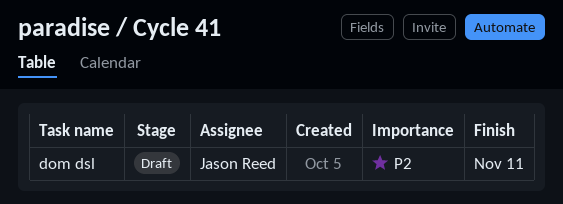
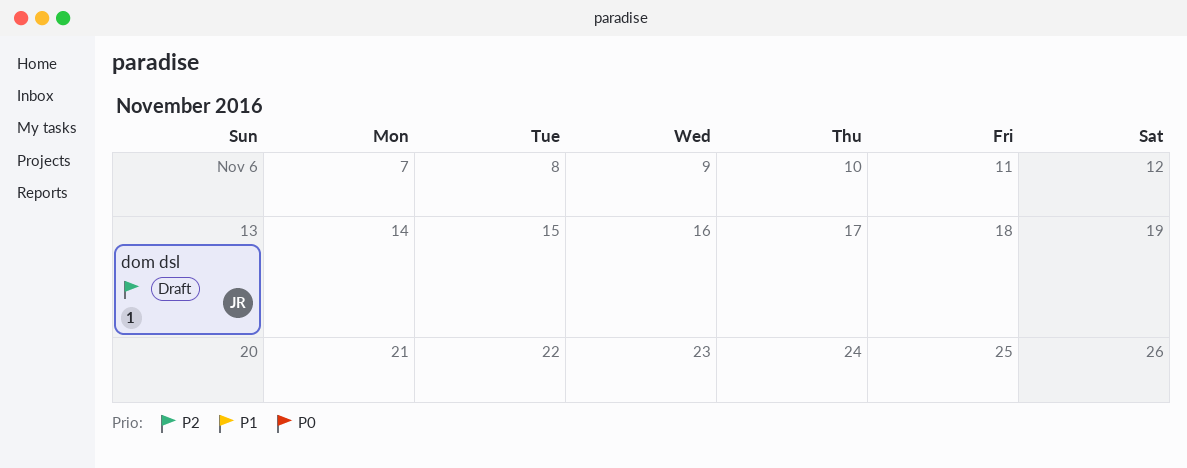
dom dsl, due: Nov 11 -> Nov 13

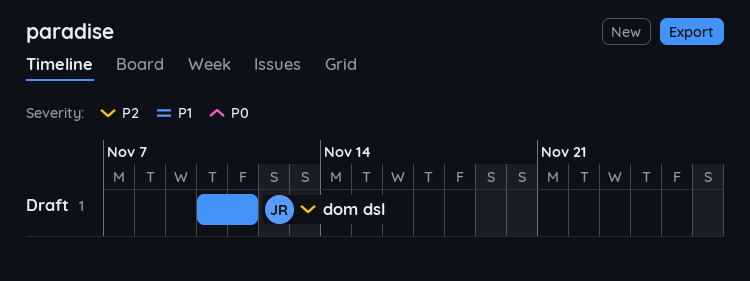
dom dsl, due: Nov 13 -> Nov 11

